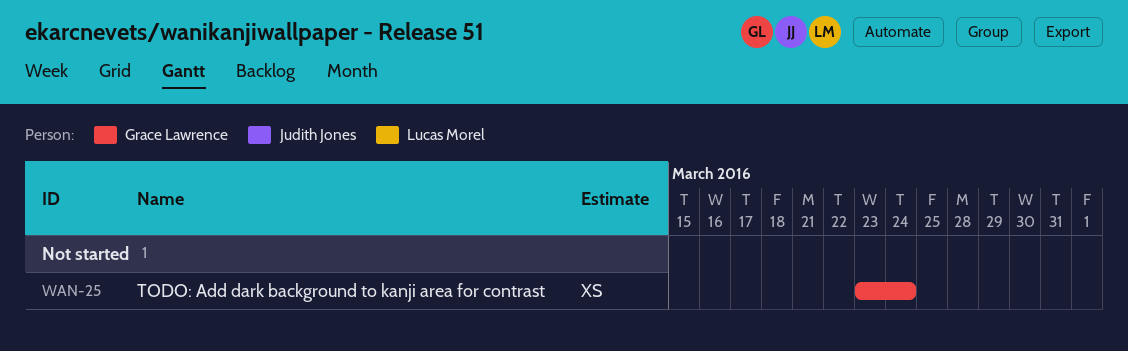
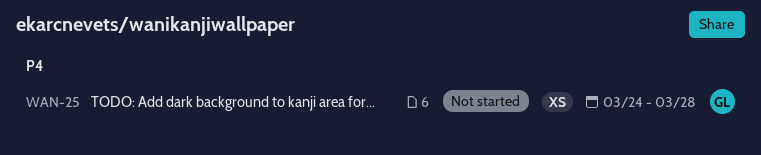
WAN-25, start: Mar 23 -> Mar 24
WAN-25, due: Mar 24 -> Mar 28

